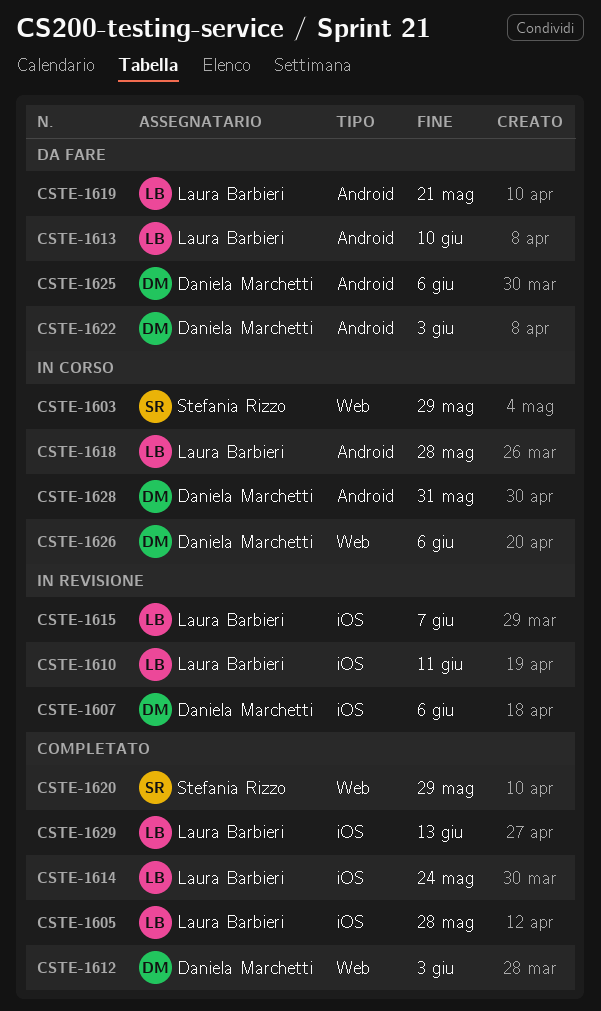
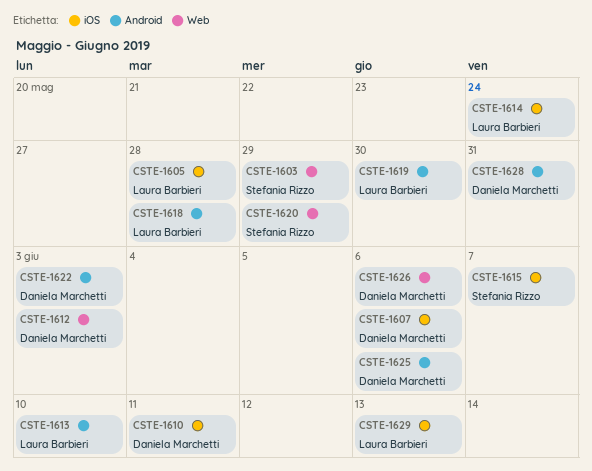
CSTE-1610, owner: Laura Barbieri -> Daniela Marchetti
CSTE-1615, owner: Laura Barbieri -> Stefania Rizzo
CSTE-1619, due: May 21 -> May 30

